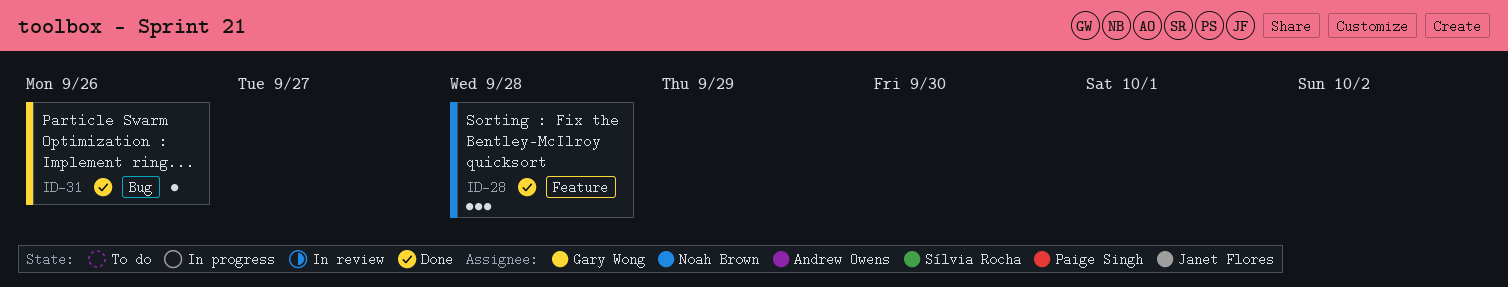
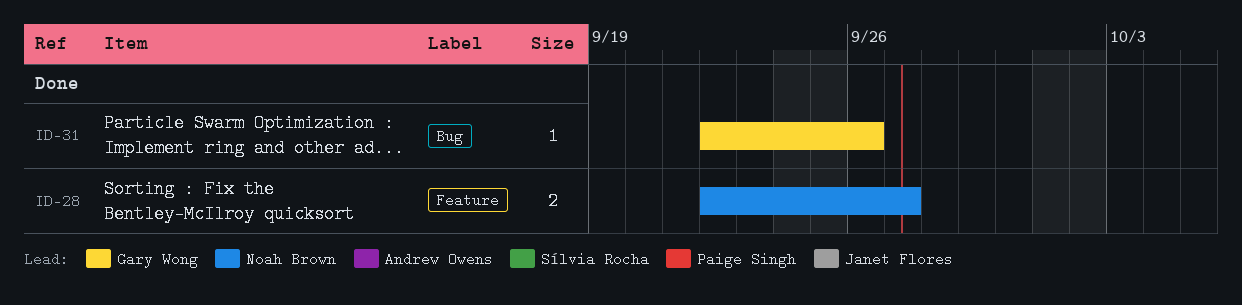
ID-28, estimate: 3 -> 2
ID-28, due: Sep 28 -> Sep 27

